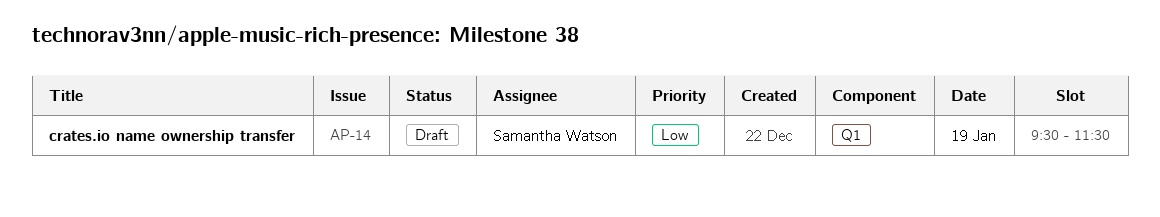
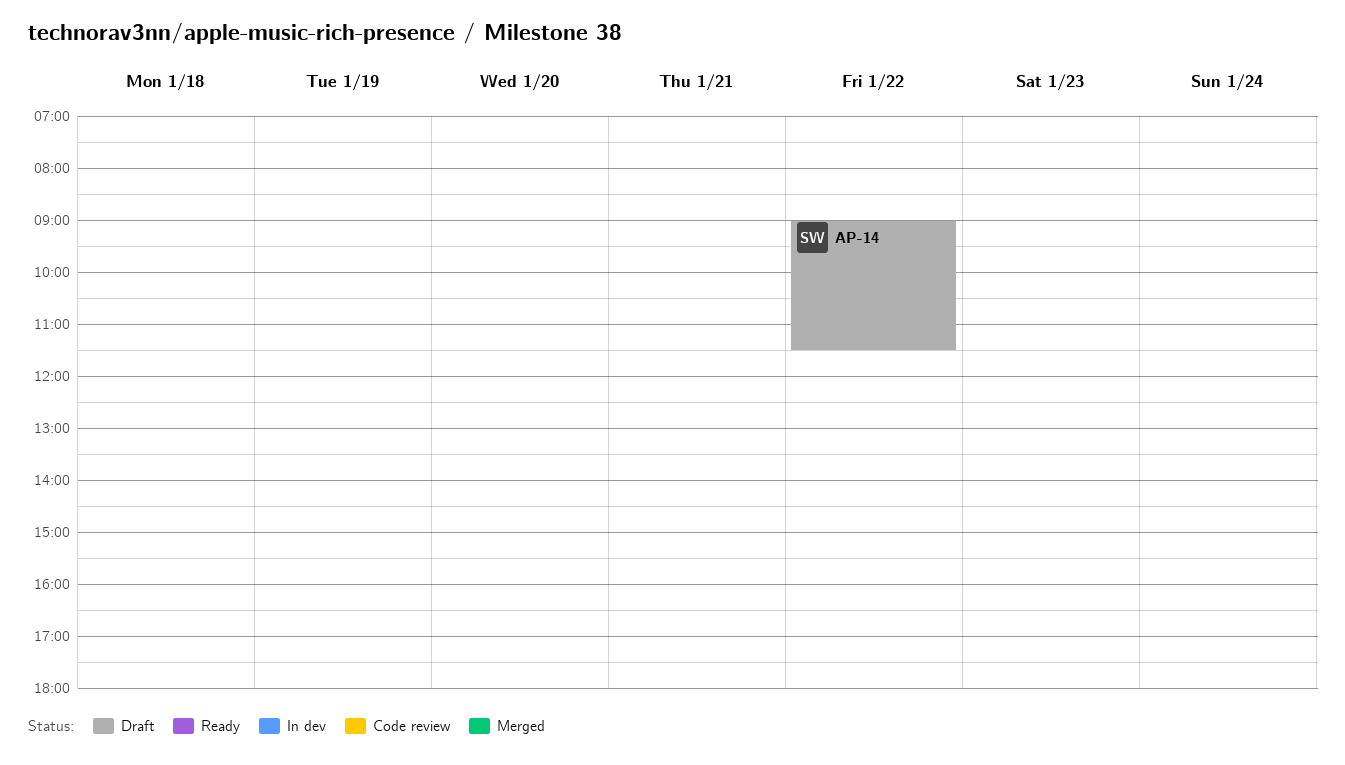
AP-14, day: Jan 19 -> Jan 22
AP-14, begins: 09:30 -> 09:00

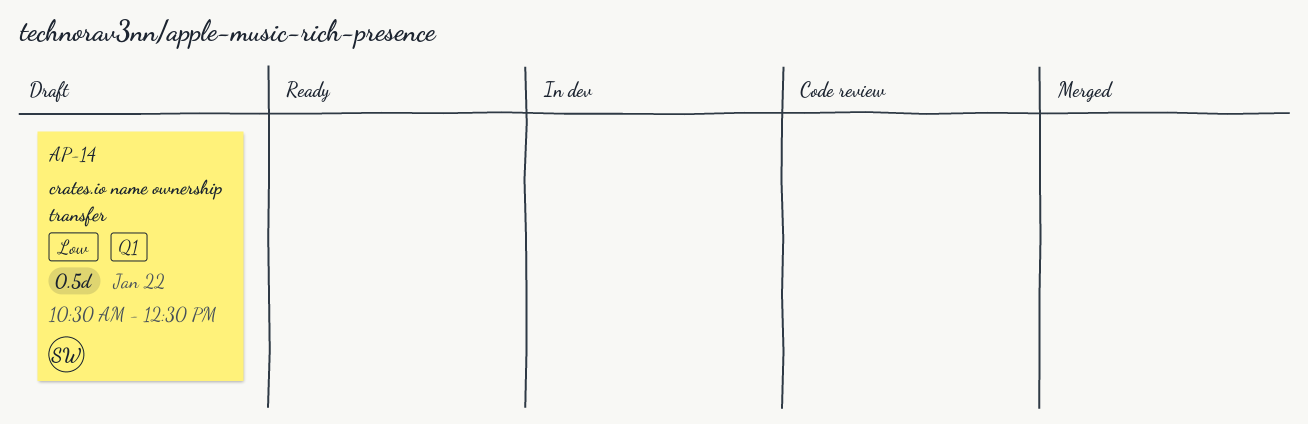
AP-14, begins: 09:00 -> 10:30
AP-14, ends: 11:30 -> 12:30

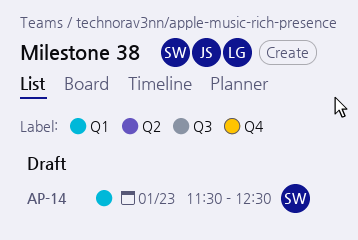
AP-14, day: Jan 22 -> Jan 23
AP-14, begins: 10:30 -> 11:30

